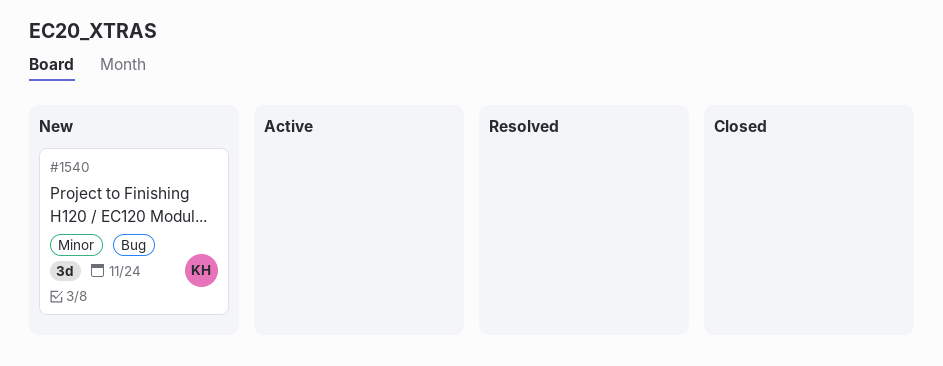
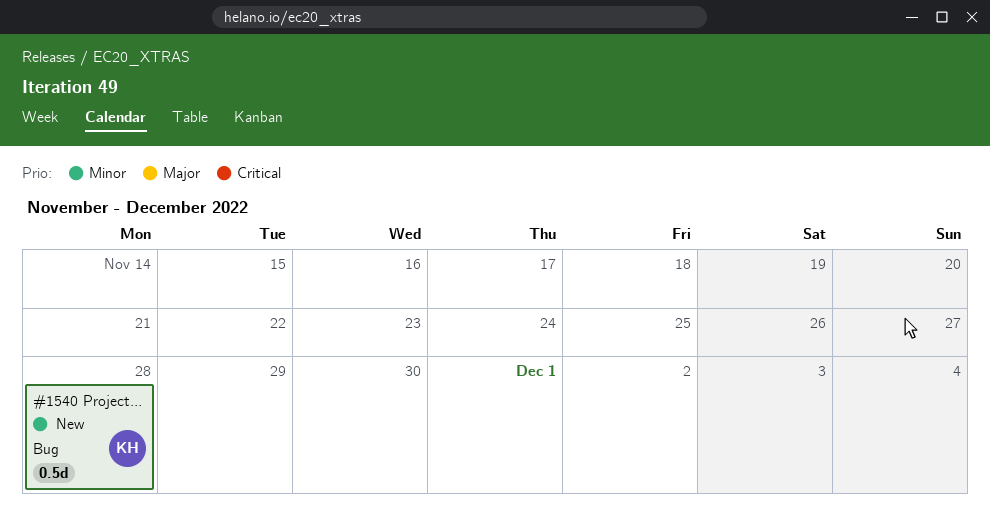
#1540, estimate: 3d -> 0.5d
#1540, due: Nov 24 -> Nov 28

